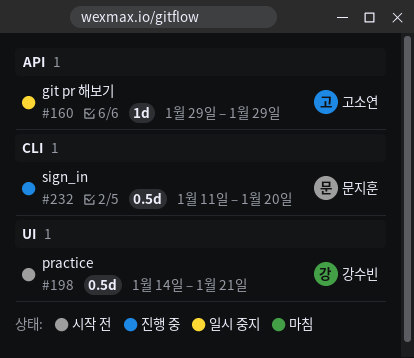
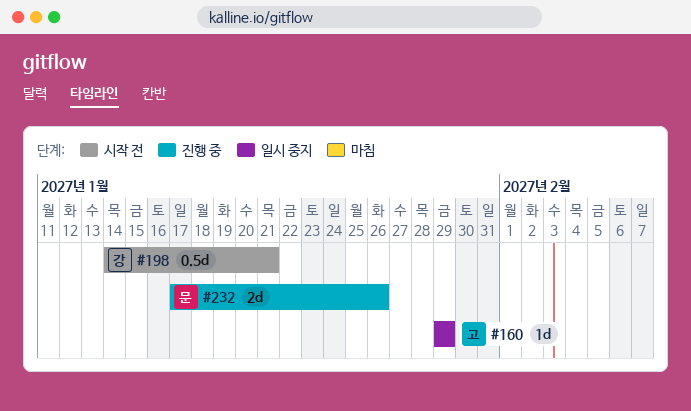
#232, estimate: 0.5d -> 2d
#232, start: Jan 11 -> Jan 17
#232, due: Jan 20 -> Jan 26

